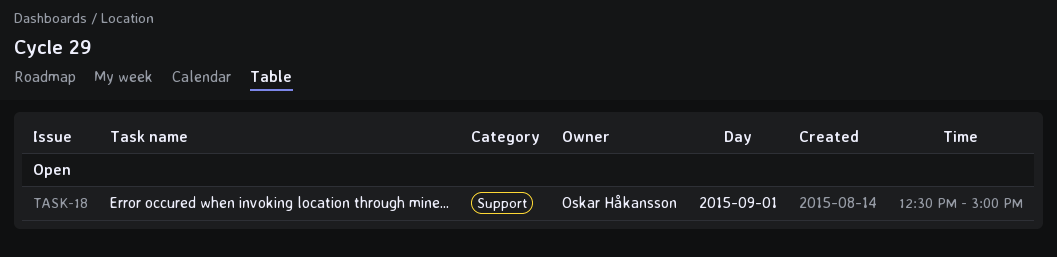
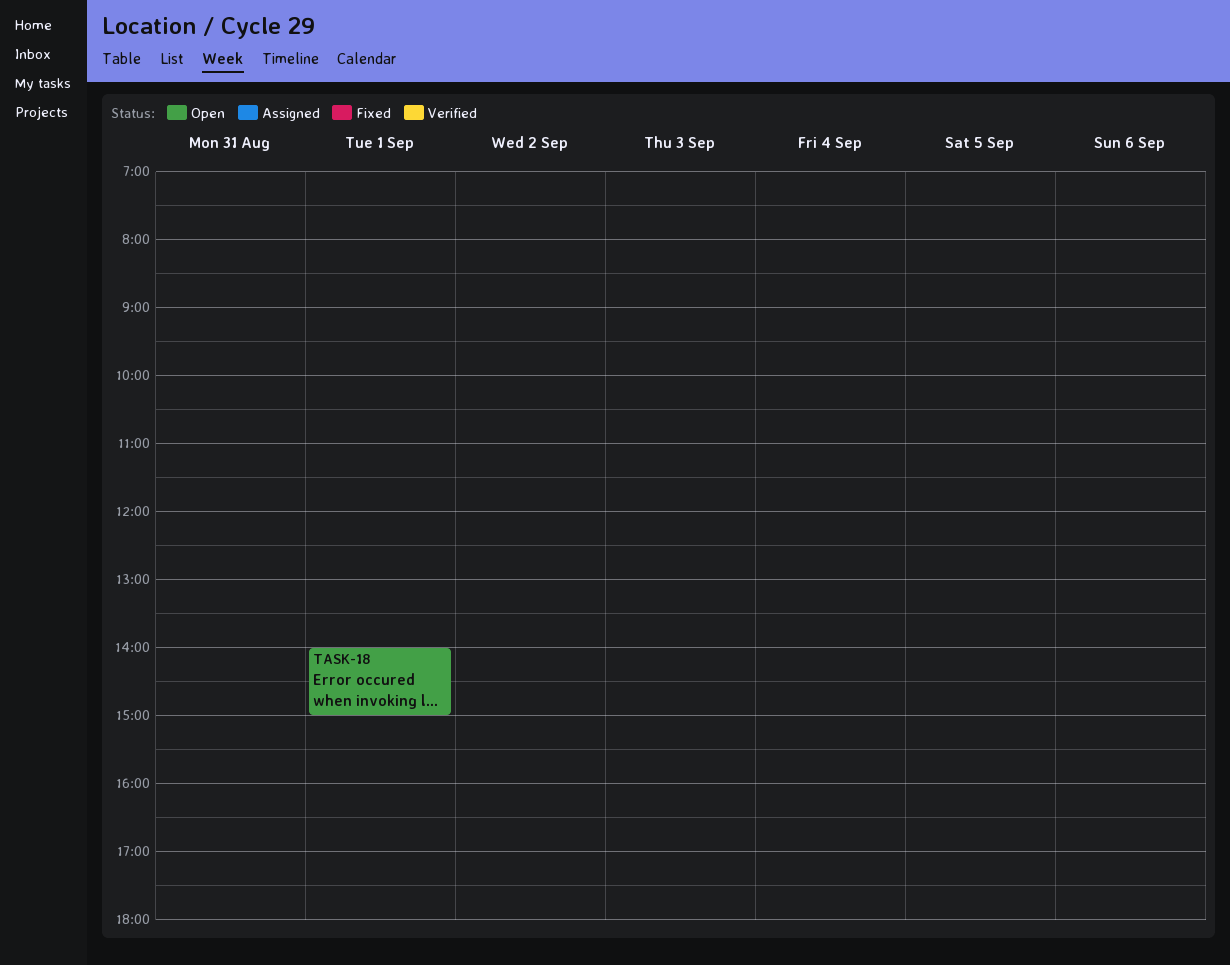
TASK-18, begins: 12:30 -> 14:00

